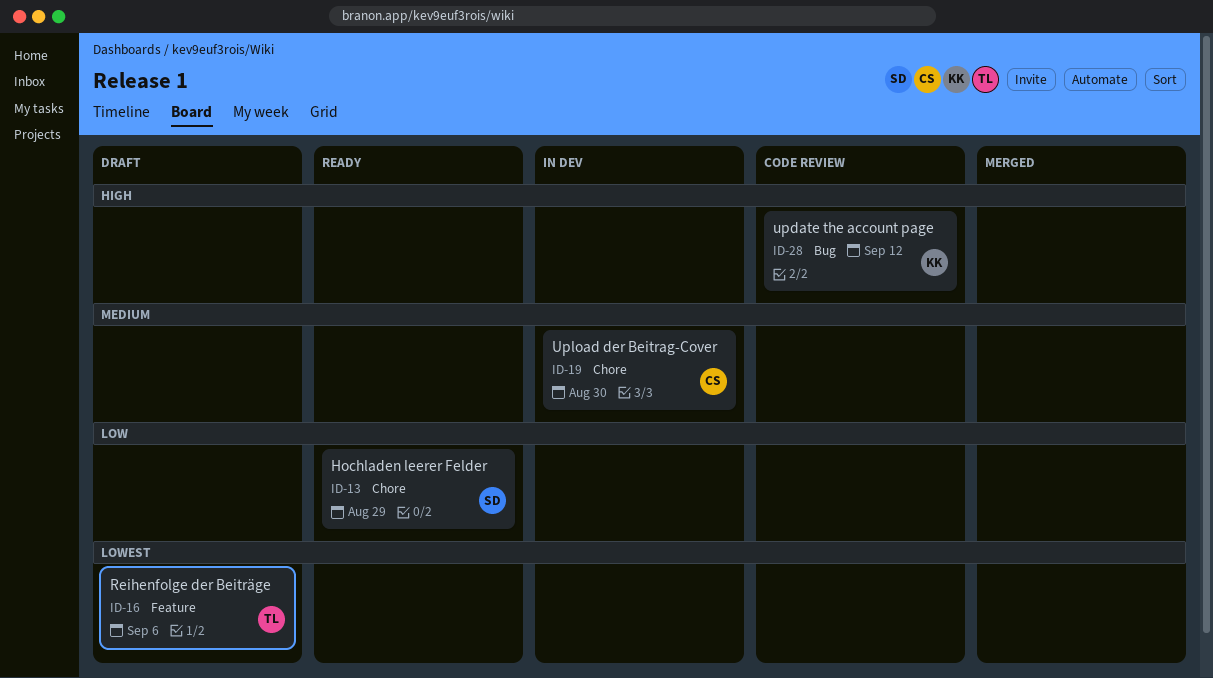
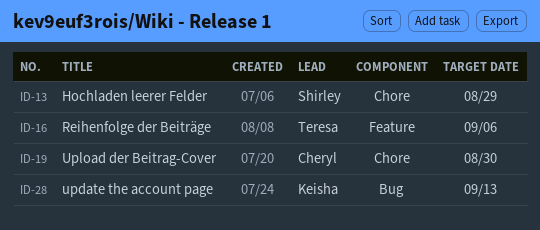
ID-28, due: Sep 12 -> Sep 13

